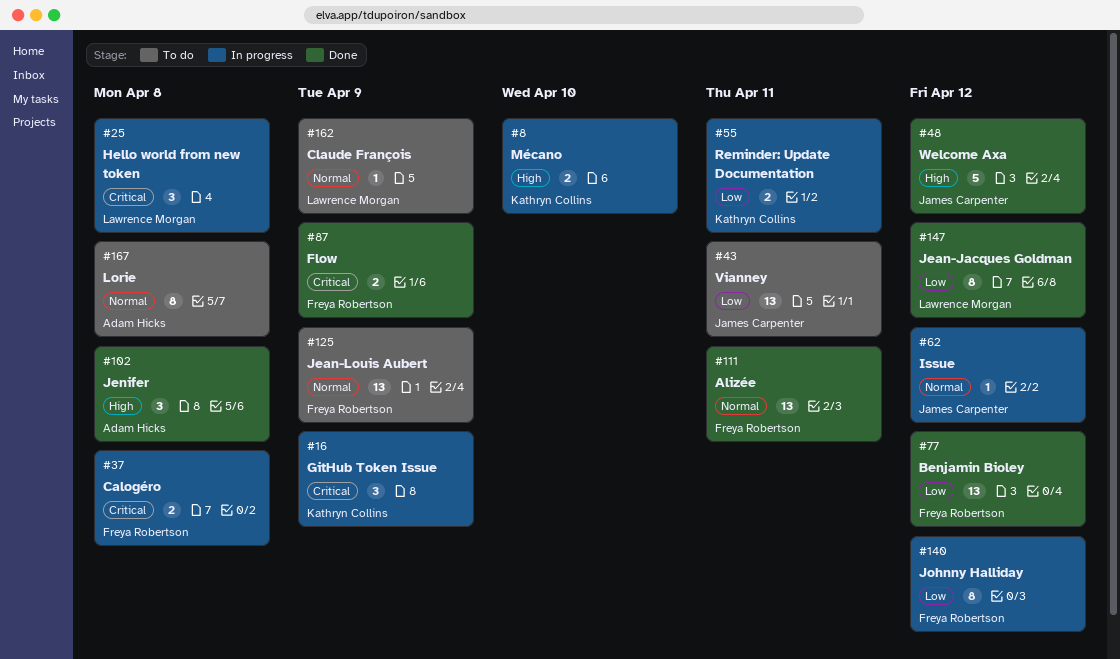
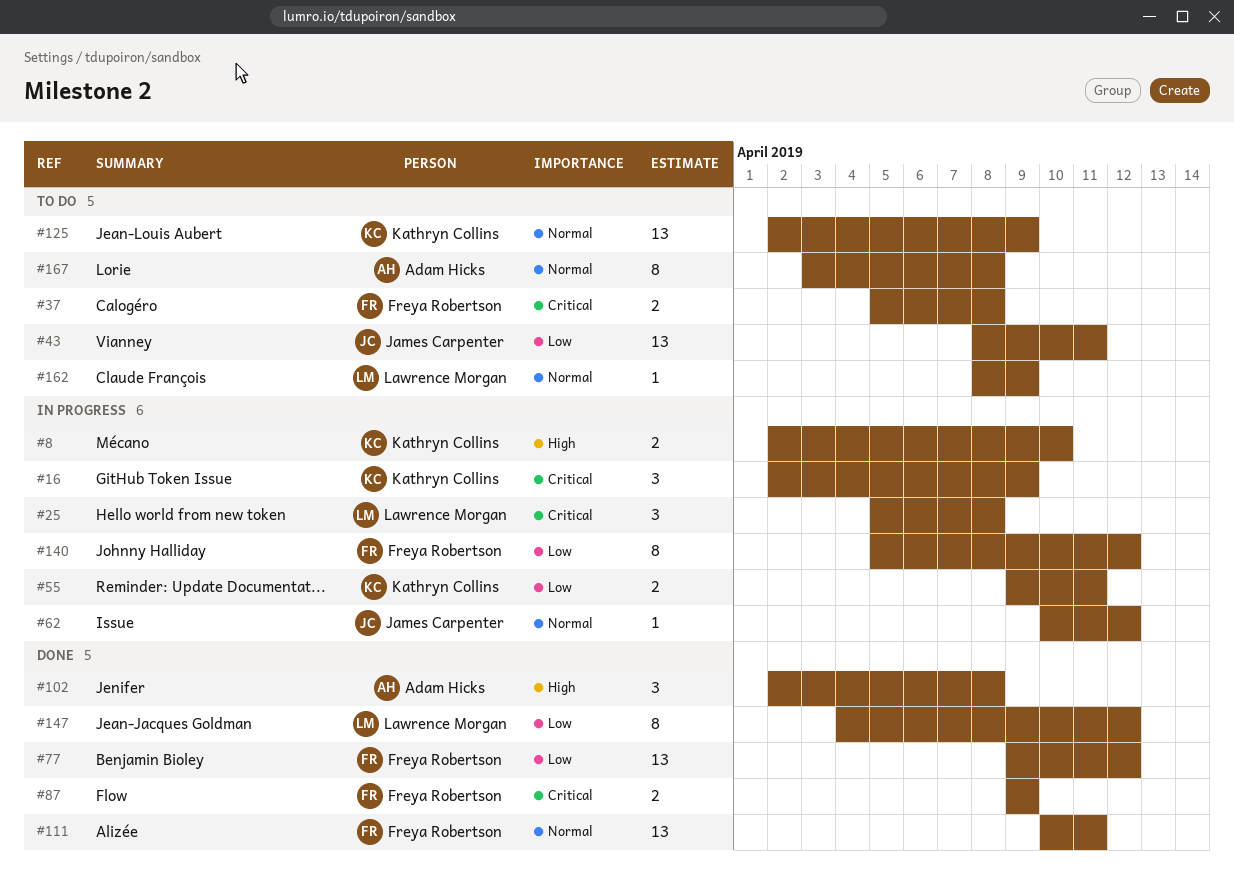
#37, status: In progress -> To do
#48: present -> none
#125, owner: Freya Robertson -> Kathryn Collins

